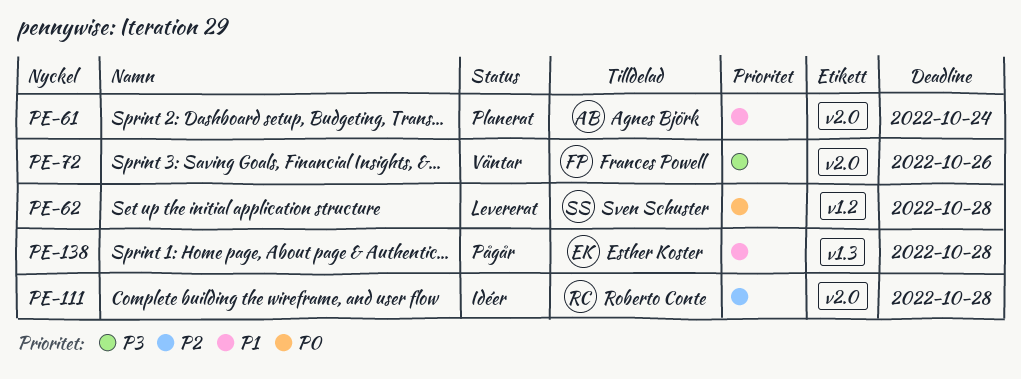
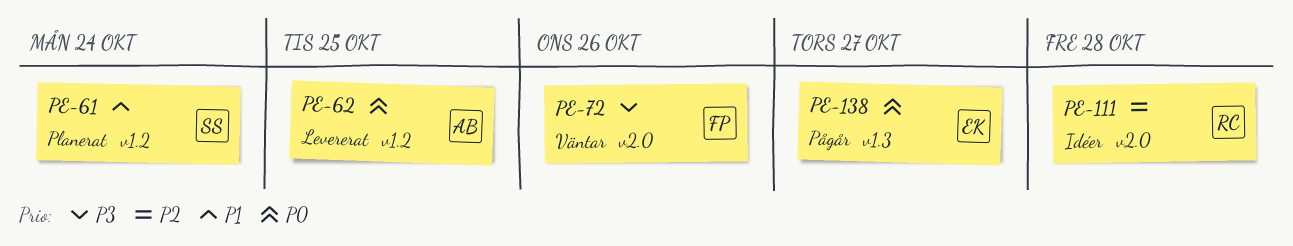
PE-61, owner: Agnes Björk -> Sven Schuster
PE-61, label: v2.0 -> v1.2
PE-62, owner: Sven Schuster -> Agnes Björk
PE-62, due: Oct 28 -> Oct 25
PE-138, priority: P1 -> P0
PE-138, due: Oct 28 -> Oct 27

